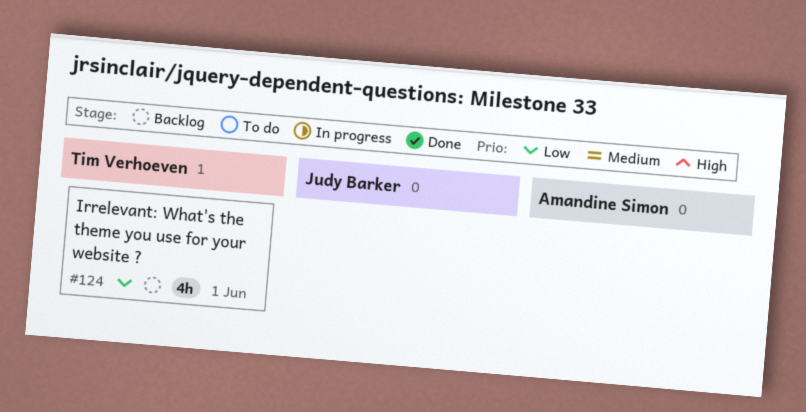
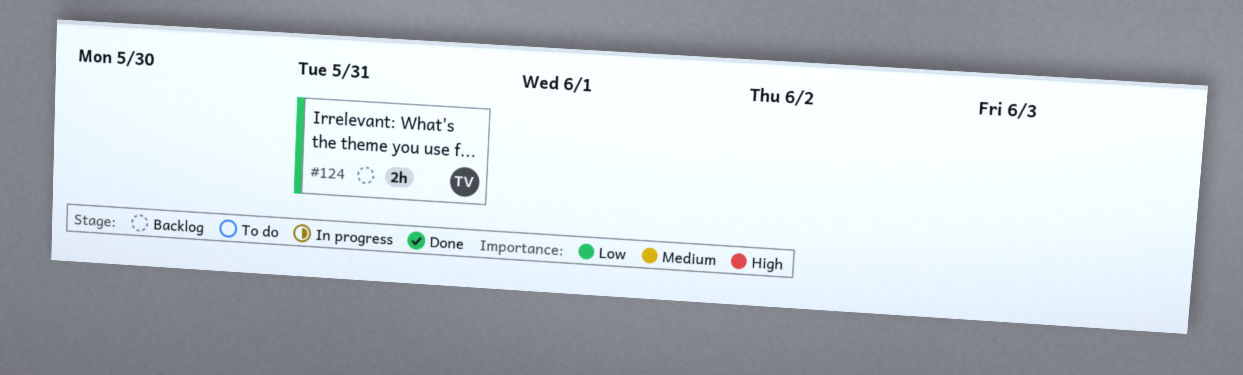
#124, estimate: 4h -> 2h
#124, due: Jun 1 -> May 31

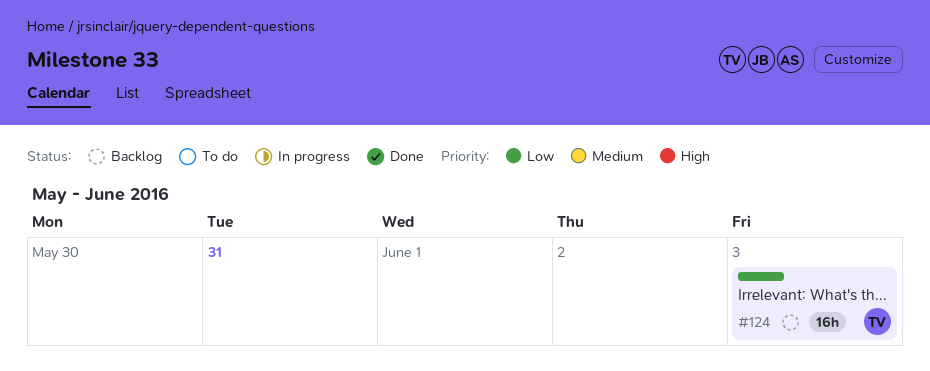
#124, estimate: 2h -> 16h
#124, due: May 31 -> Jun 3

